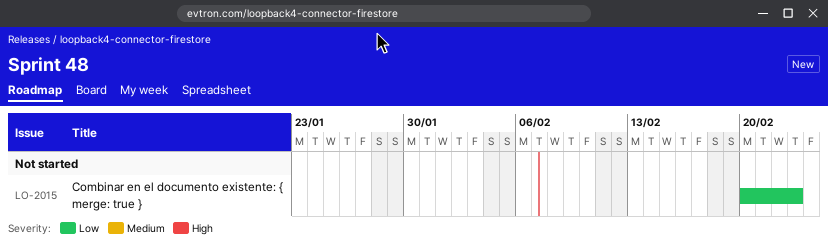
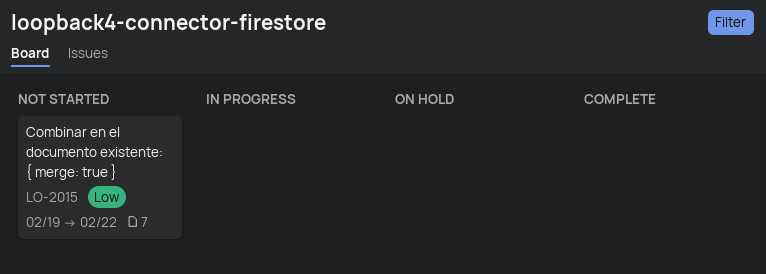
LO-2015, start: Feb 20 -> Feb 19
LO-2015, due: Feb 23 -> Feb 22

